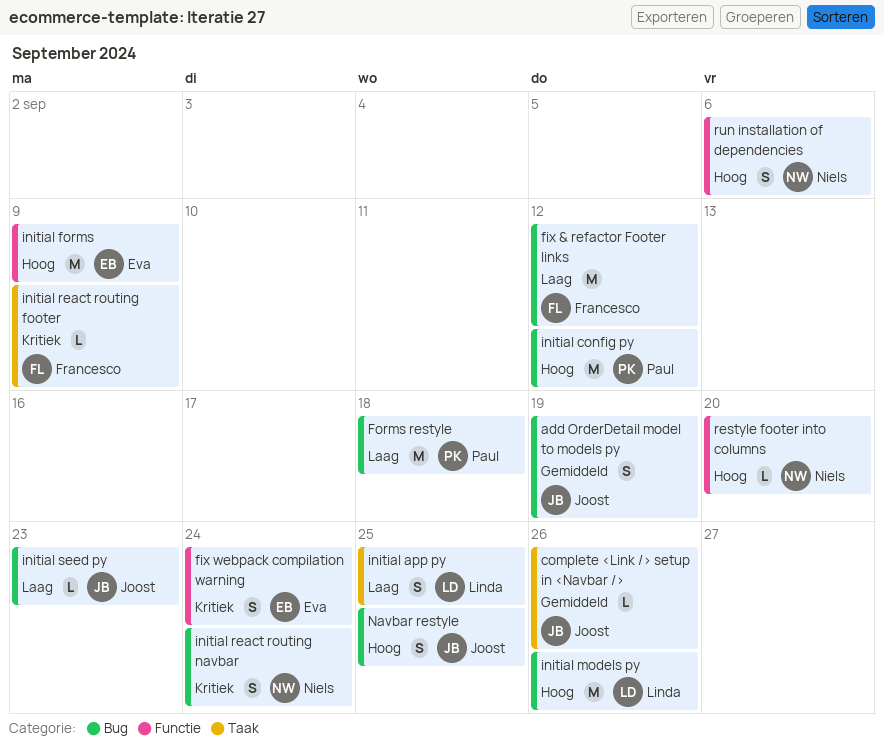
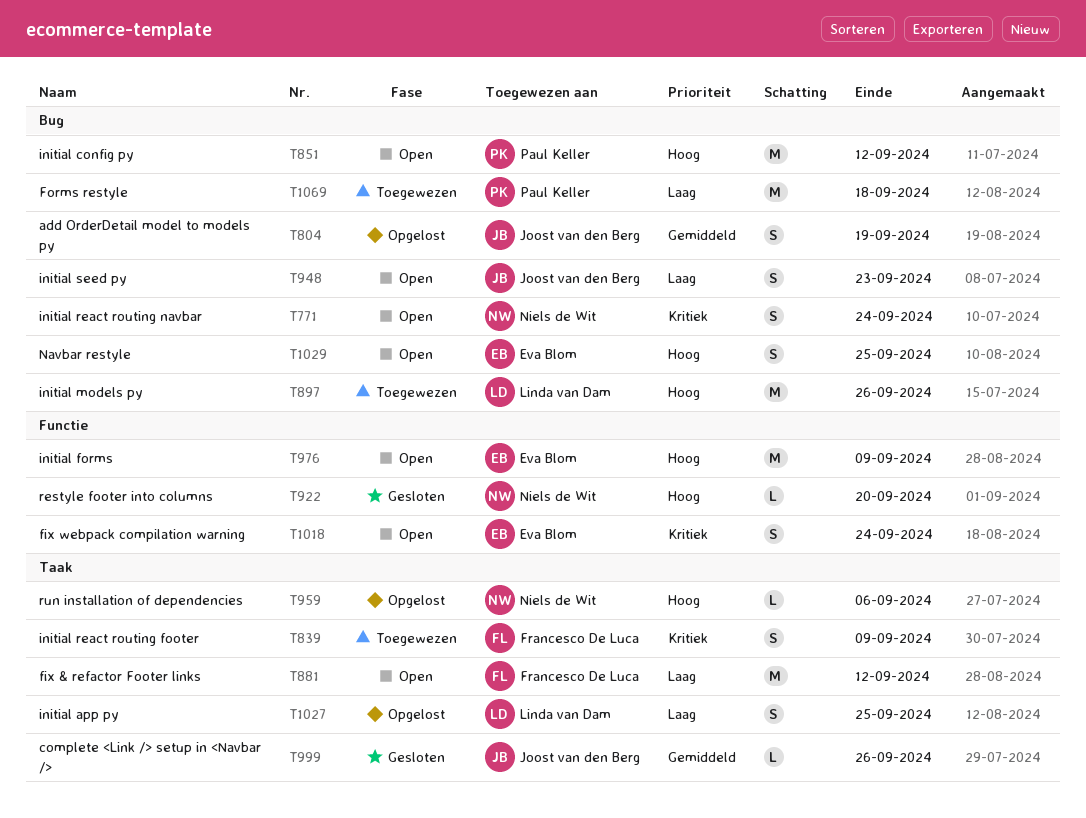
fix & refactor Footer links, label: Bug -> Taak
initial react routing footer, estimate: L -> S
initial seed py, estimate: L -> S
Navbar restyle, owner: Joost van den Berg -> Eva Blom
run installation of dependencies, label: Functie -> Taak
run installation of dependencies, estimate: S -> L

